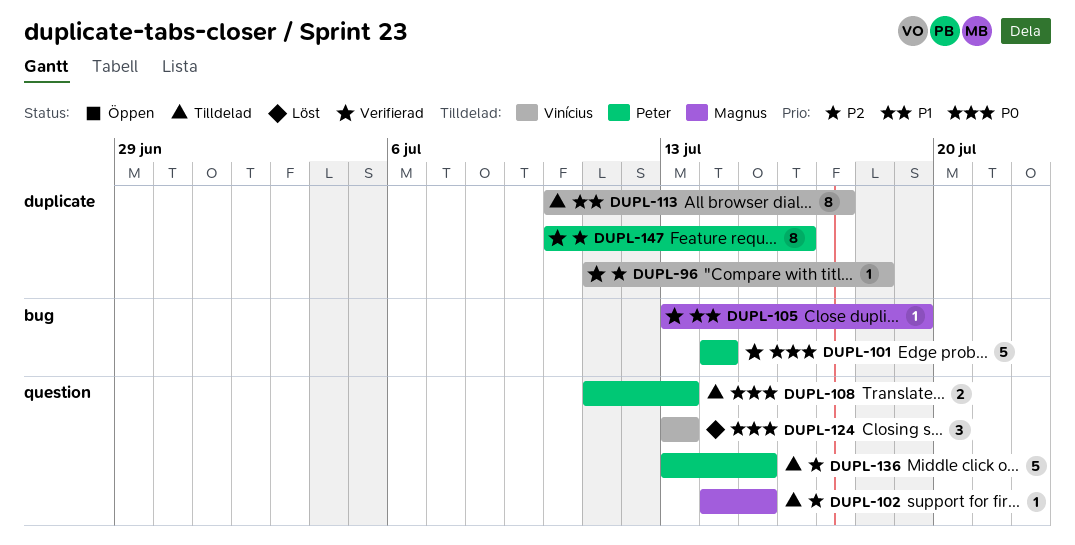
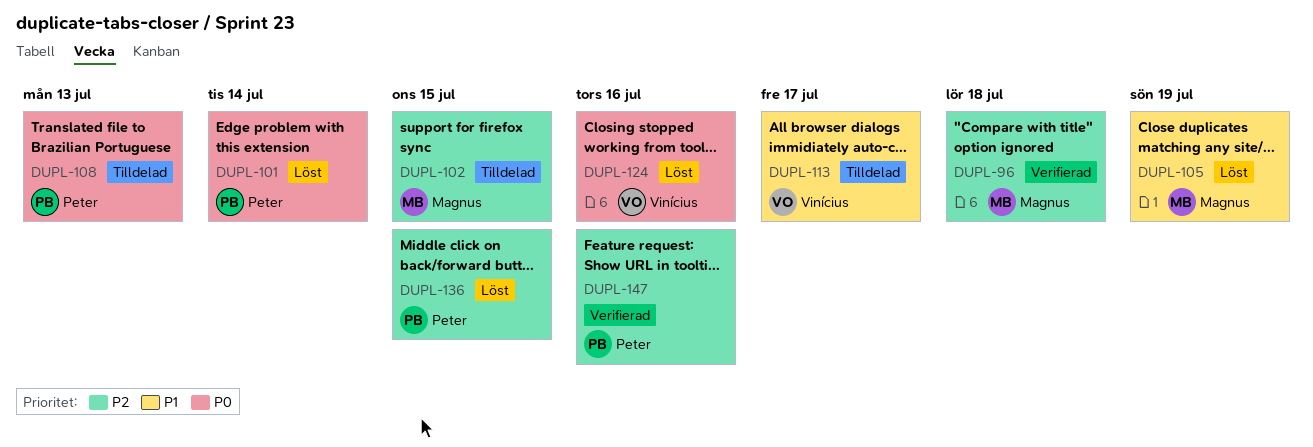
DUPL-96, owner: Vinícius -> Magnus
DUPL-101, status: Verifierad -> Löst
DUPL-105, status: Verifierad -> Löst
DUPL-124, due: Jul 13 -> Jul 16
DUPL-136, status: Tilldelad -> Löst

